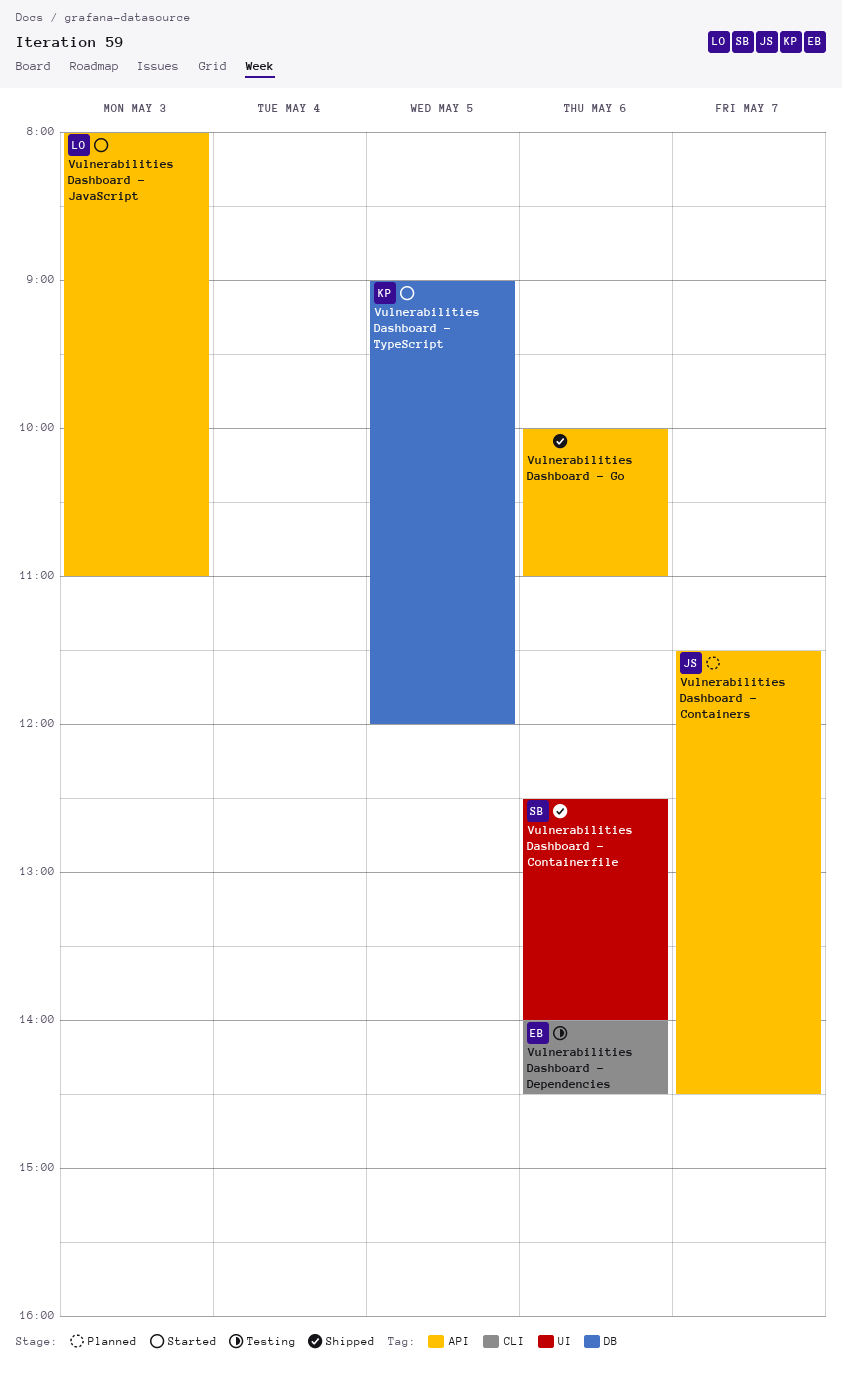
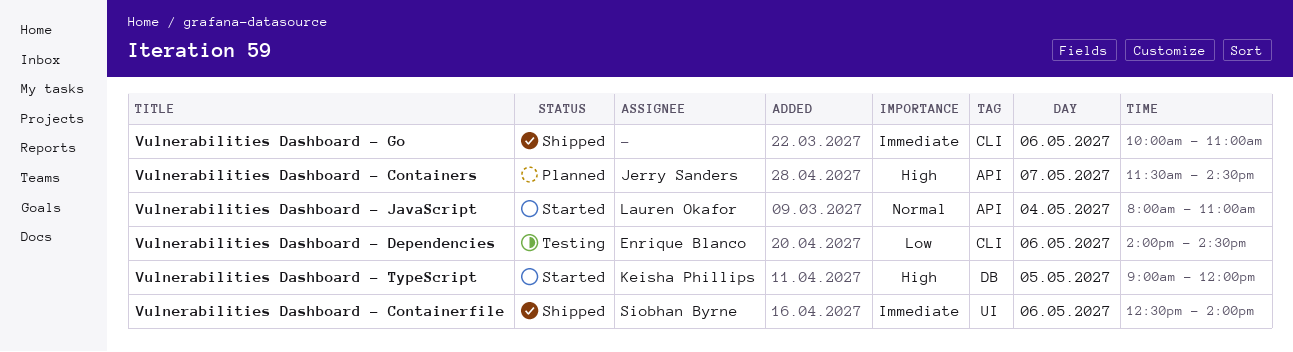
Vulnerabilities Dashboard - Go, label: API -> CLI
Vulnerabilities Dashboard - JavaScript, day: May 3 -> May 4

